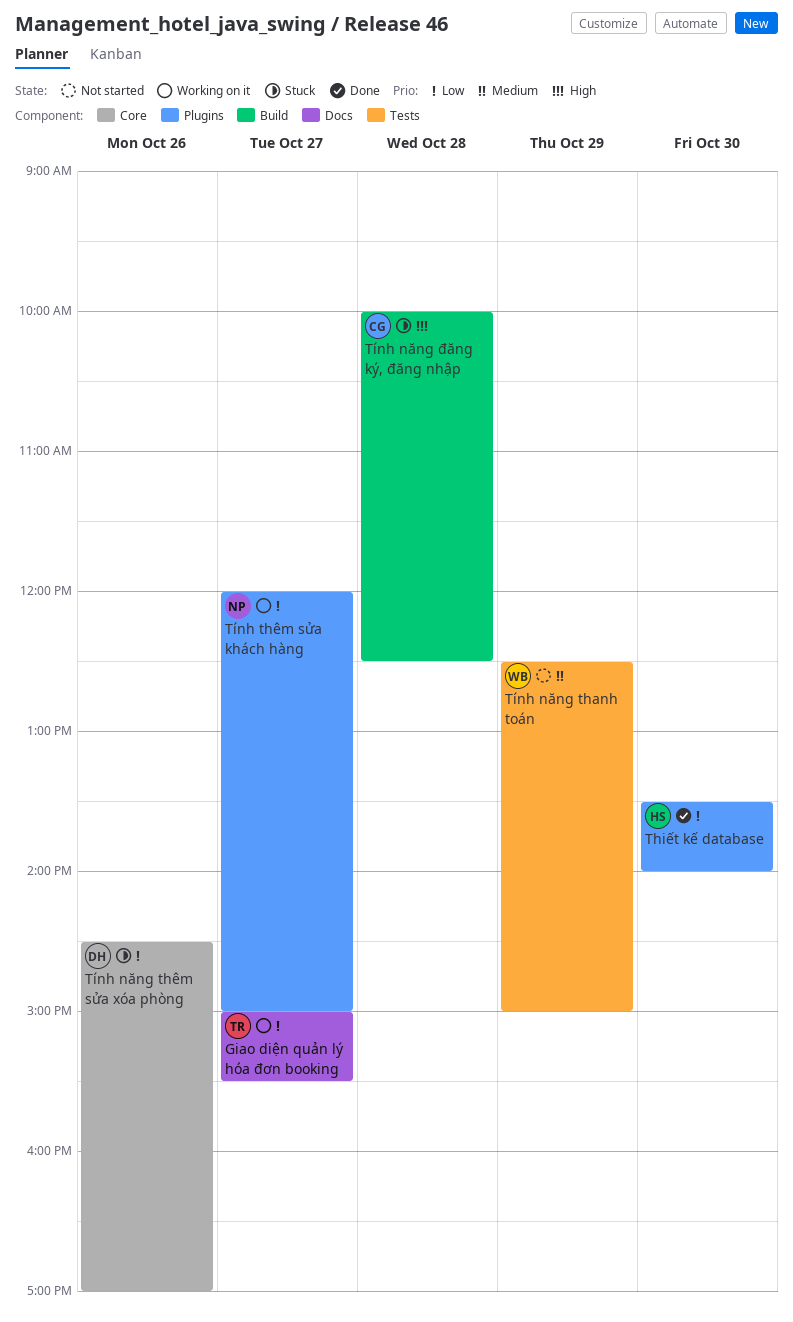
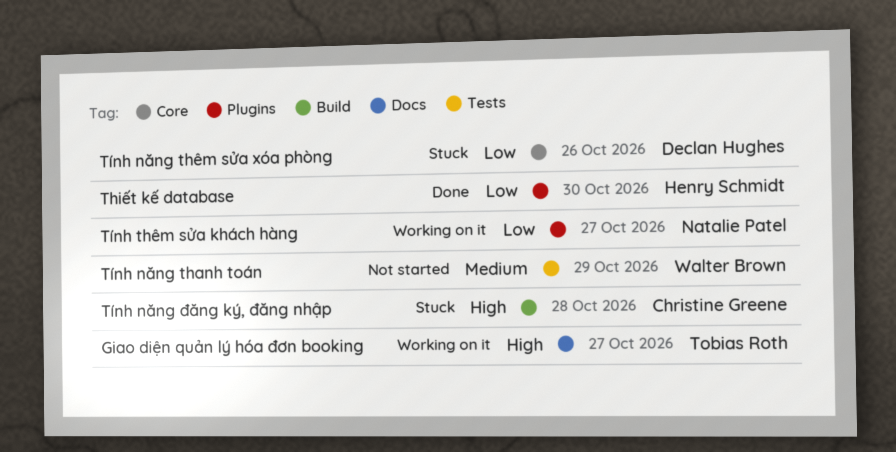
Giao diện quản lý hóa đơn booking, priority: Low -> High

